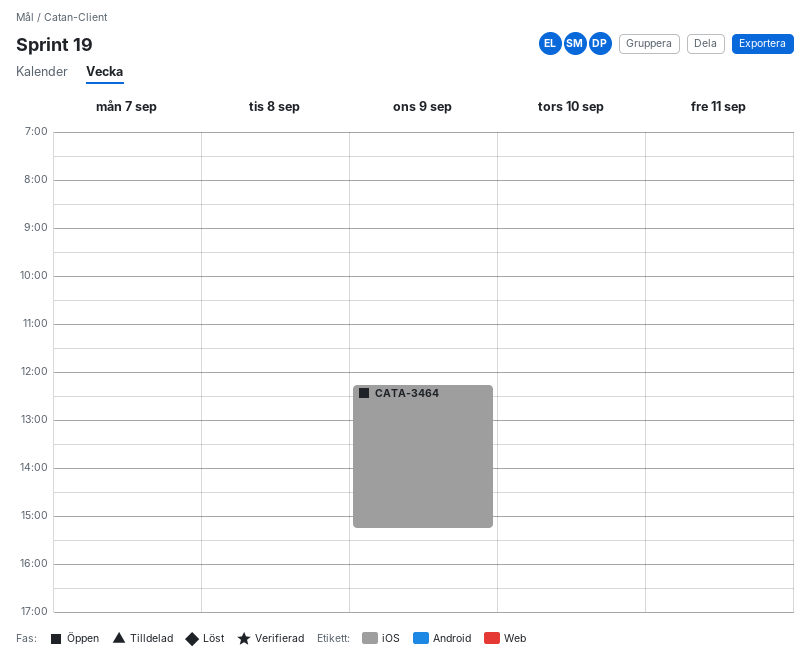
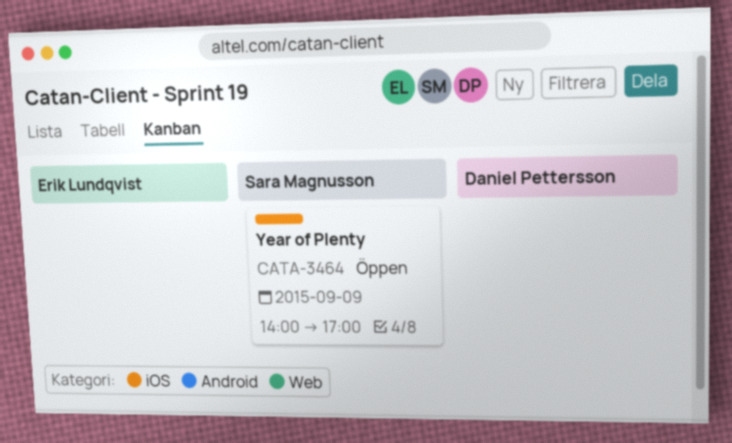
CATA-3464, begins: 12:15 -> 14:00
CATA-3464, ends: 15:15 -> 17:00

